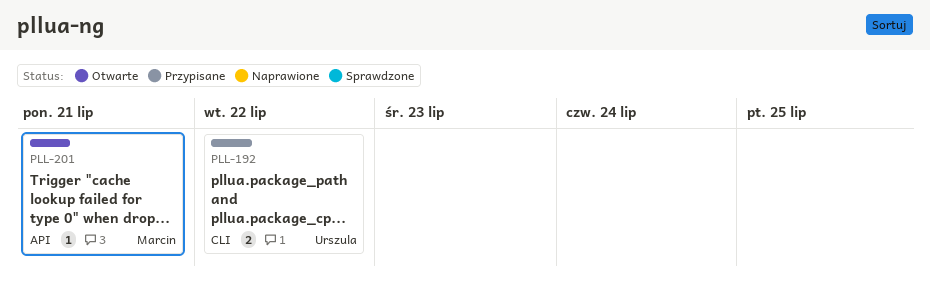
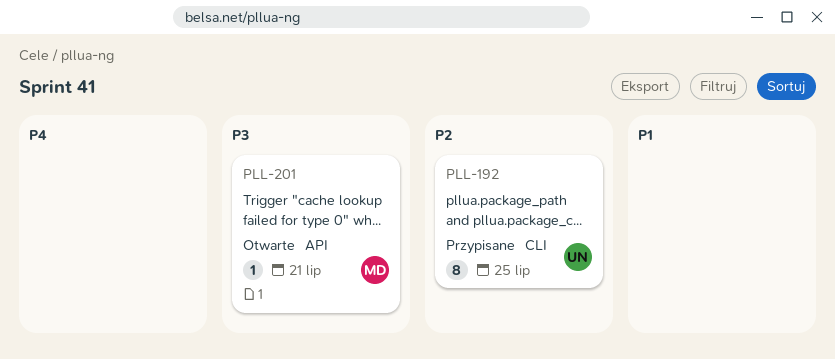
PLL-192, estimate: 2 -> 8
PLL-192, due: Jul 22 -> Jul 25

